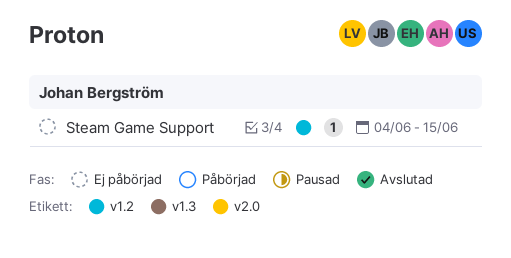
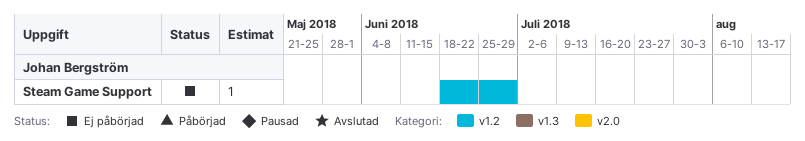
Steam Game Support, start: Jun 4 -> Jun 18
Steam Game Support, due: Jun 15 -> Jun 29

